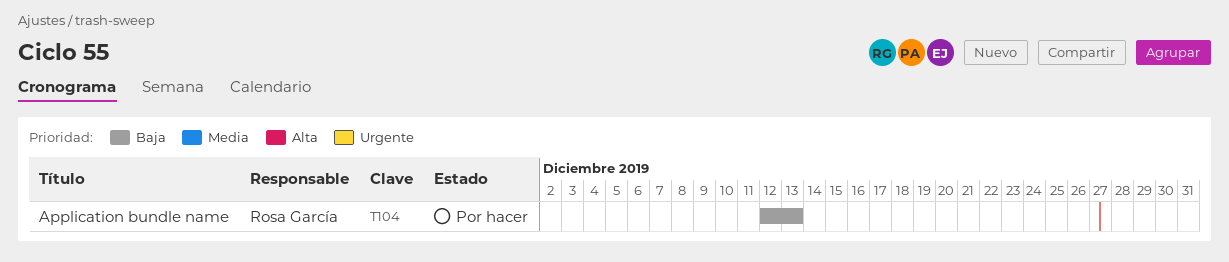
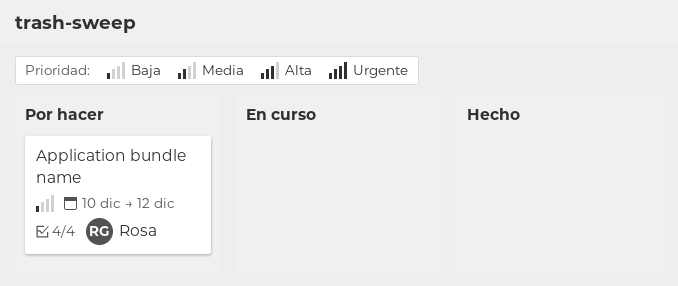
Application bundle name, start: Dec 12 -> Dec 10
Application bundle name, due: Dec 13 -> Dec 12

